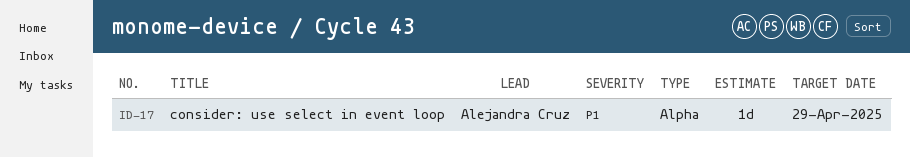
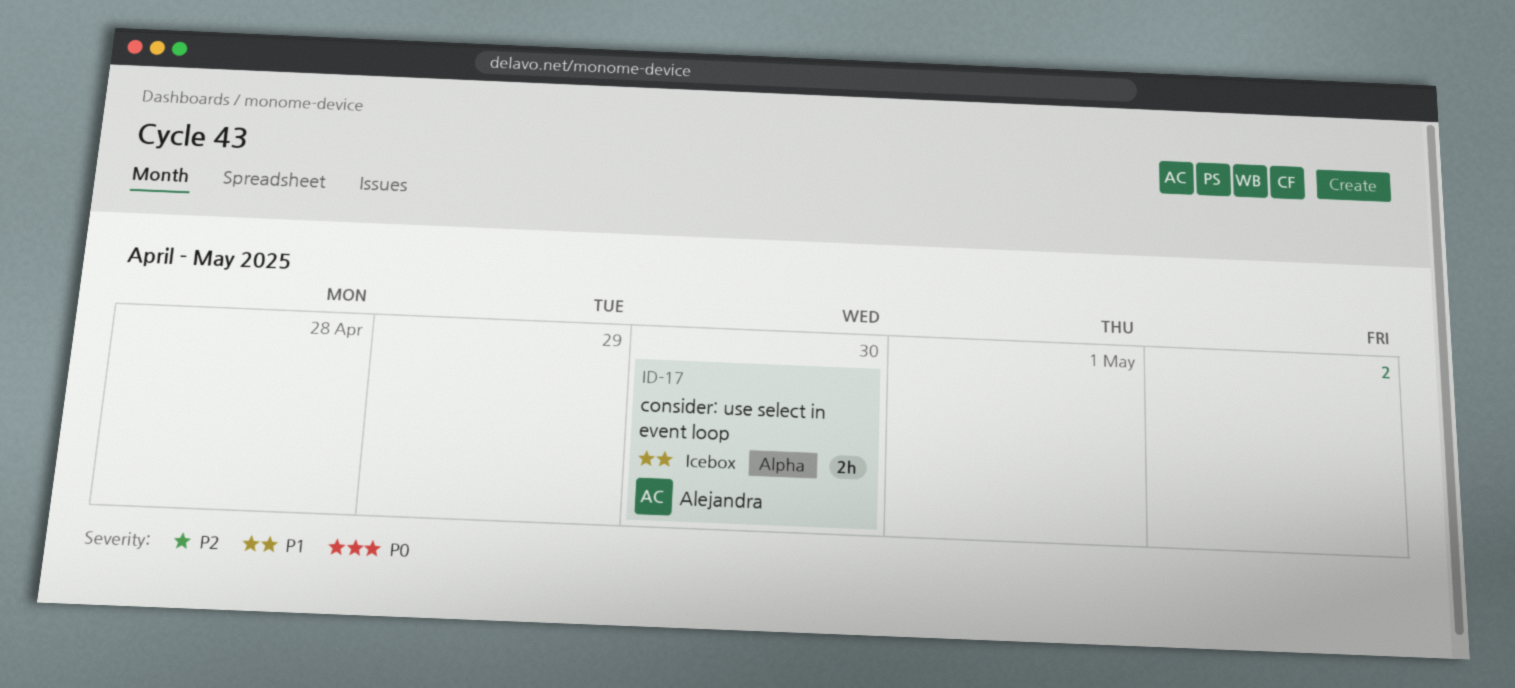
ID-17, estimate: 1d -> 2h
ID-17, due: Apr 29 -> Apr 30

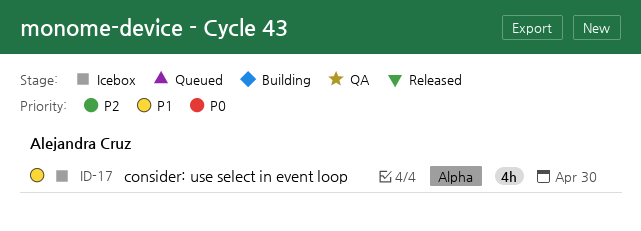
ID-17, estimate: 2h -> 4h

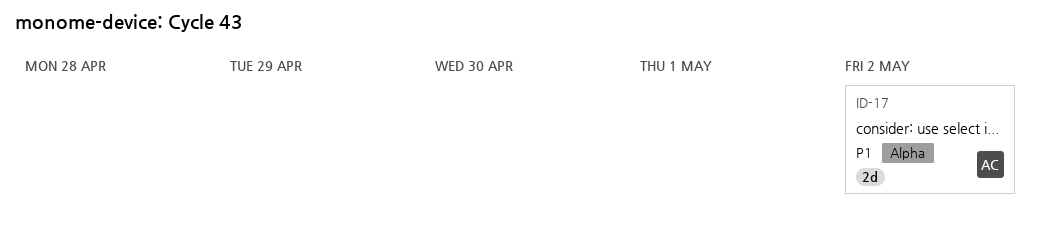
ID-17, estimate: 4h -> 2d
ID-17, due: Apr 30 -> May 2

